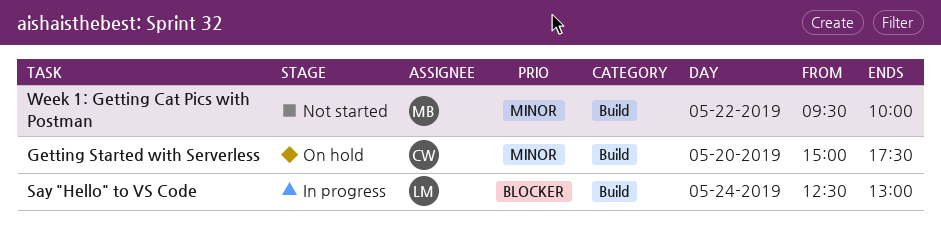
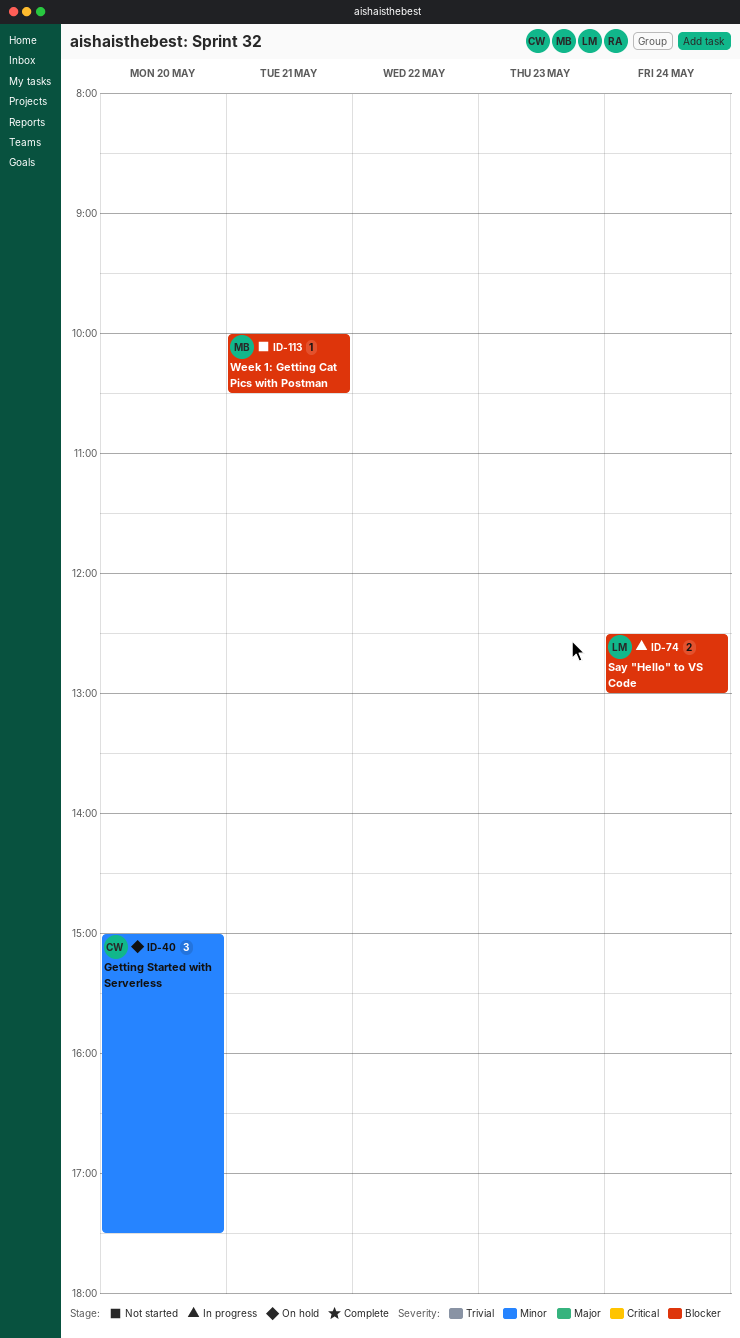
Week 1: Getting Cat Pics with Postman, priority: Minor -> Blocker
Week 1: Getting Cat Pics with Postman, day: May 22 -> May 21
Week 1: Getting Cat Pics with Postman, begins: 09:30 -> 10:00
Week 1: Getting Cat Pics with Postman, ends: 10:00 -> 10:30

